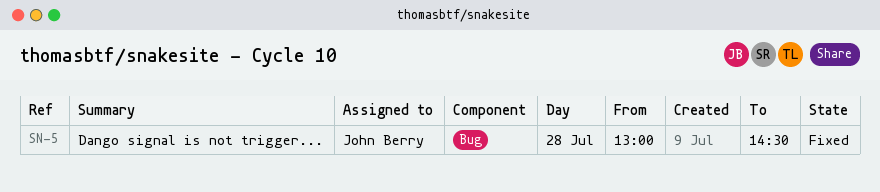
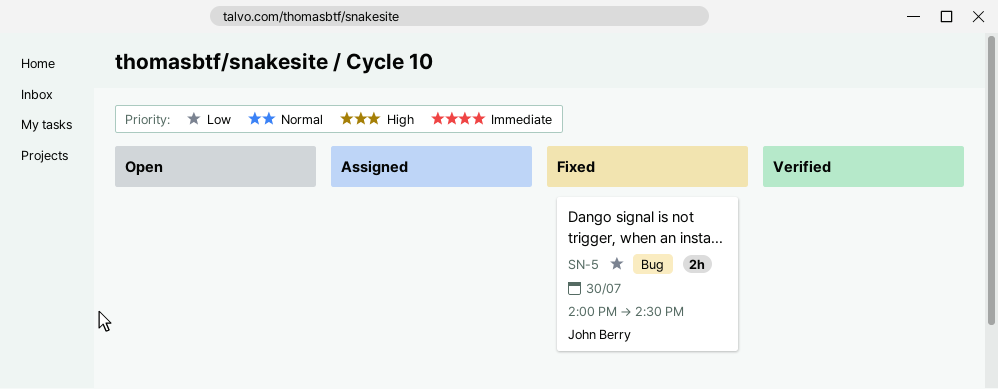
SN-5, day: Jul 28 -> Jul 30
SN-5, begins: 13:00 -> 14:00

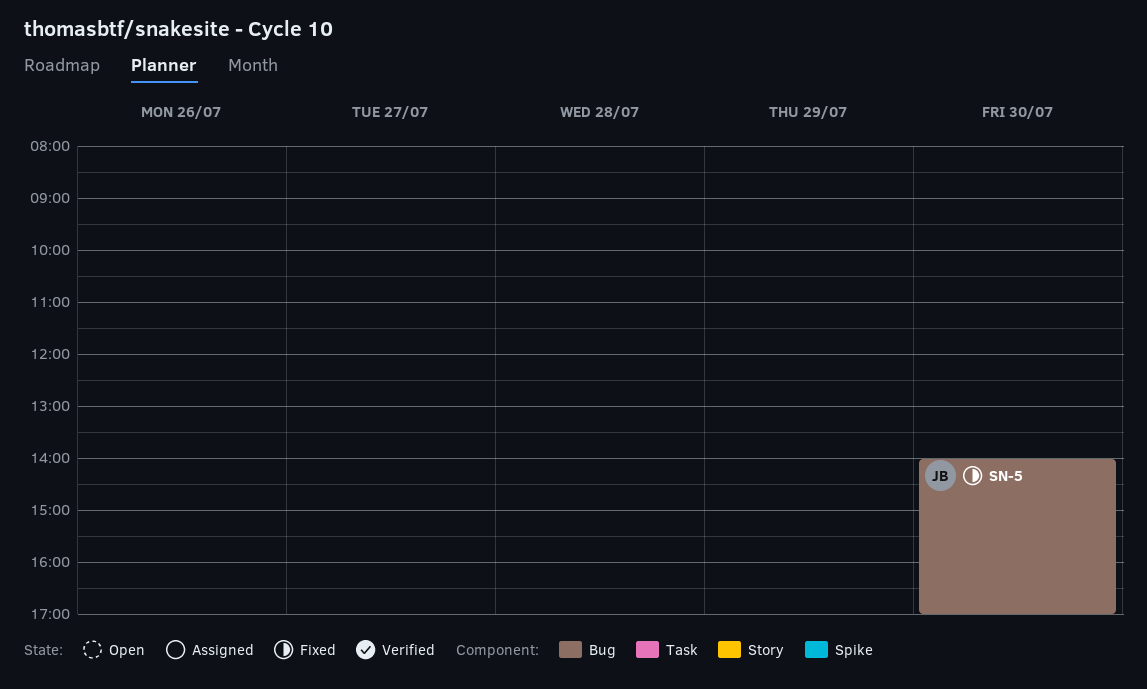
SN-5, ends: 14:30 -> 17:00

